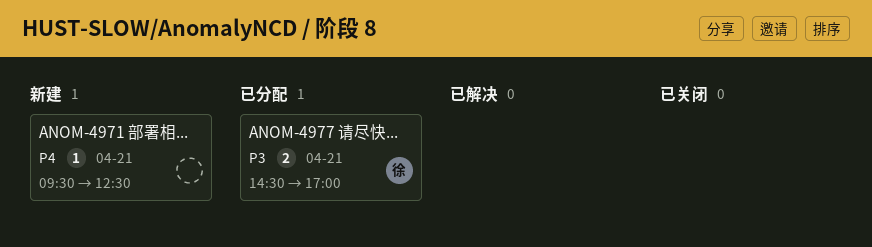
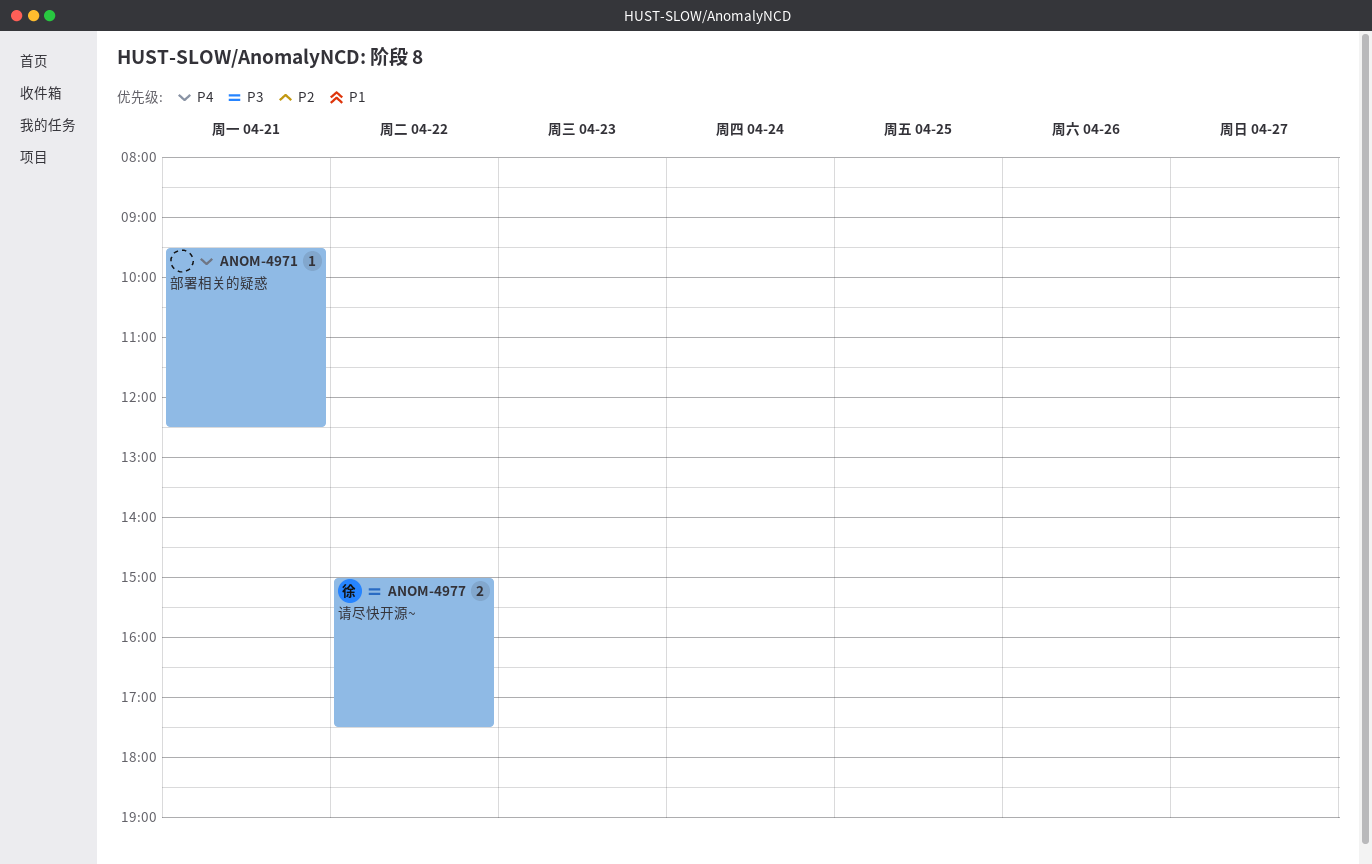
ANOM-4977, day: Apr 21 -> Apr 22
ANOM-4977, begins: 14:30 -> 15:00
ANOM-4977, ends: 17:00 -> 17:30

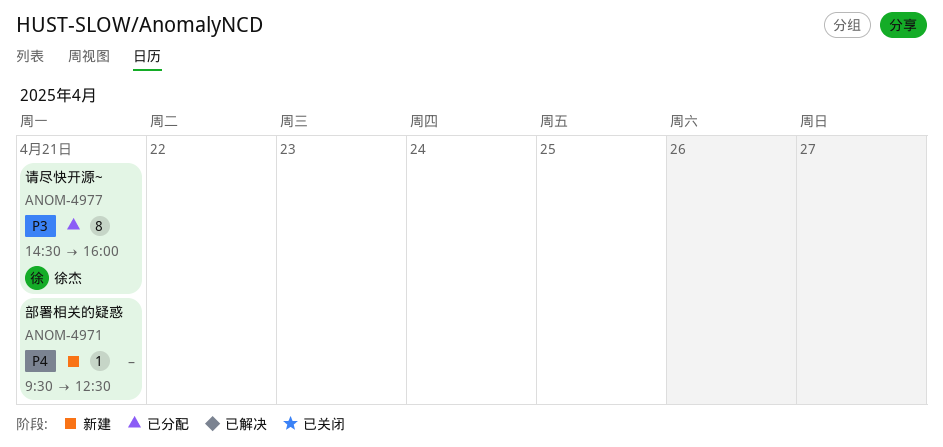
ANOM-4977, estimate: 2 -> 8
ANOM-4977, day: Apr 22 -> Apr 21
ANOM-4977, begins: 15:00 -> 14:30
ANOM-4977, ends: 17:30 -> 16:00

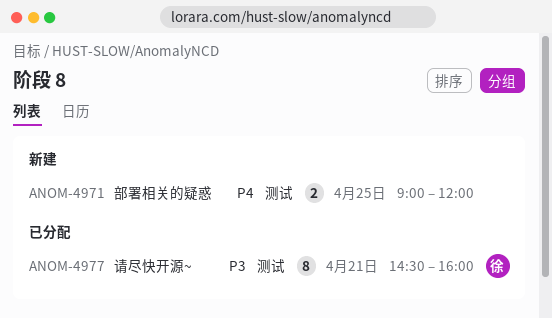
ANOM-4971, estimate: 1 -> 2
ANOM-4971, day: Apr 21 -> Apr 25
ANOM-4971, begins: 09:30 -> 09:00
ANOM-4971, ends: 12:30 -> 12:00

